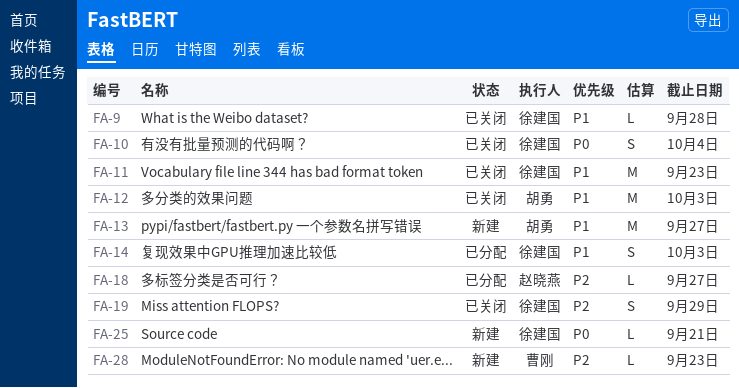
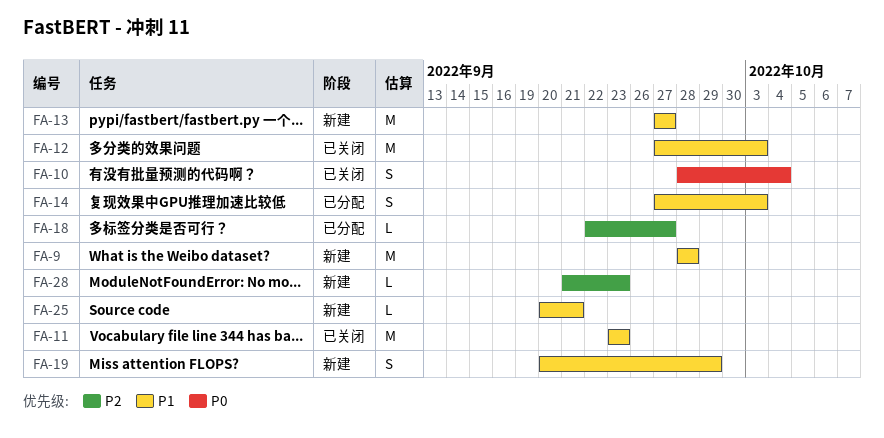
FA-9, status: 已关闭 -> 新建
FA-9, estimate: L -> M
FA-19, status: 已关闭 -> 新建
FA-19, priority: P2 -> P1
FA-25, priority: P0 -> P1

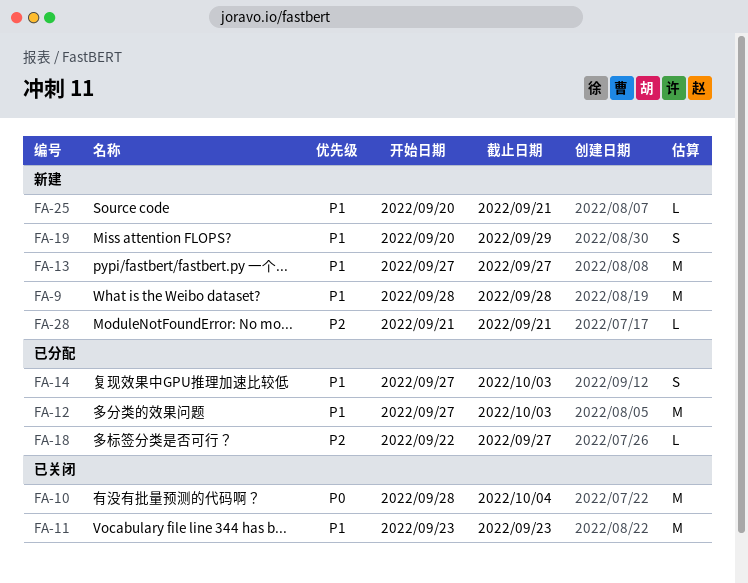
FA-10, estimate: S -> M
FA-12, status: 已关闭 -> 已分配
FA-28, due: Sep 23 -> Sep 21

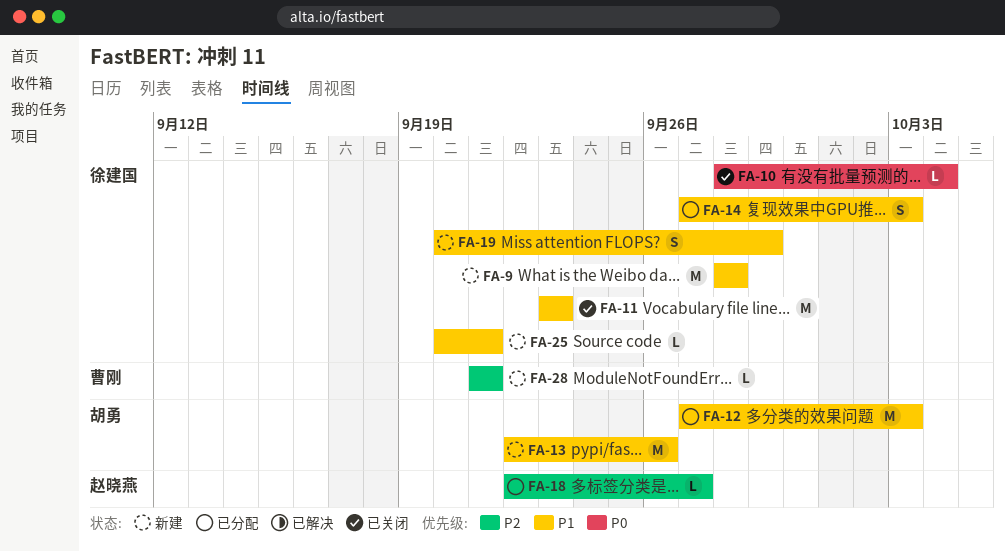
FA-10, estimate: M -> L
FA-13, start: Sep 27 -> Sep 22
FA-13, due: Sep 27 -> Sep 26

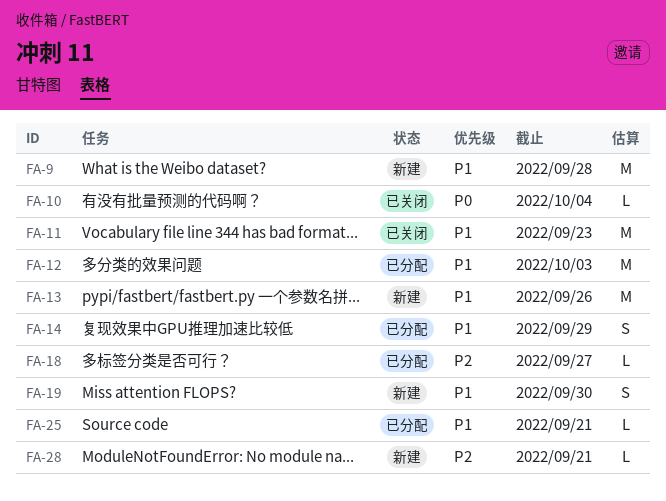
FA-14, due: Oct 3 -> Sep 29
FA-19, due: Sep 29 -> Sep 30
FA-25, status: 新建 -> 已分配

